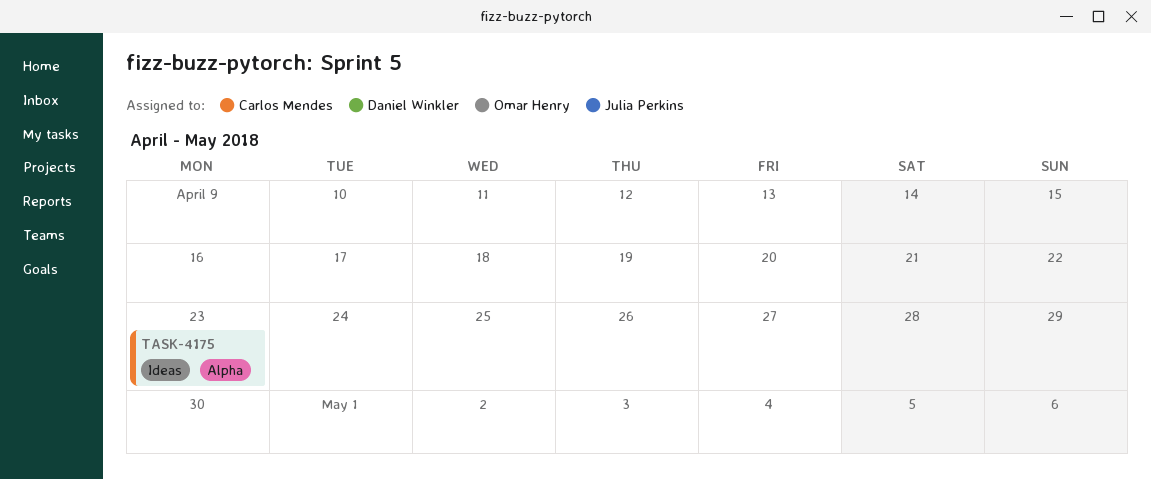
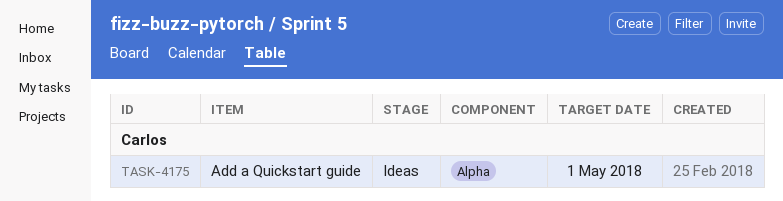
TASK-4175, due: Apr 23 -> May 1

